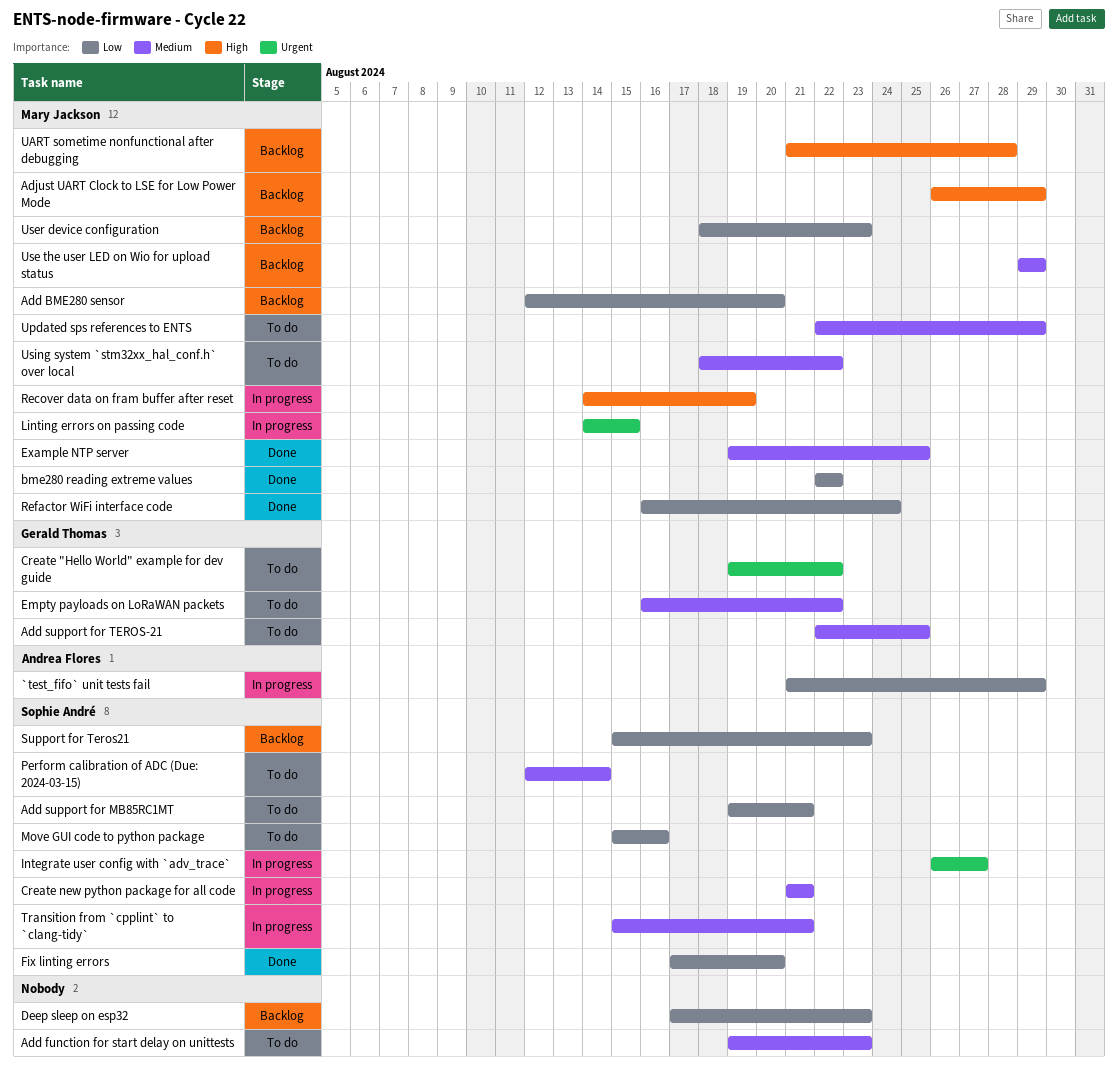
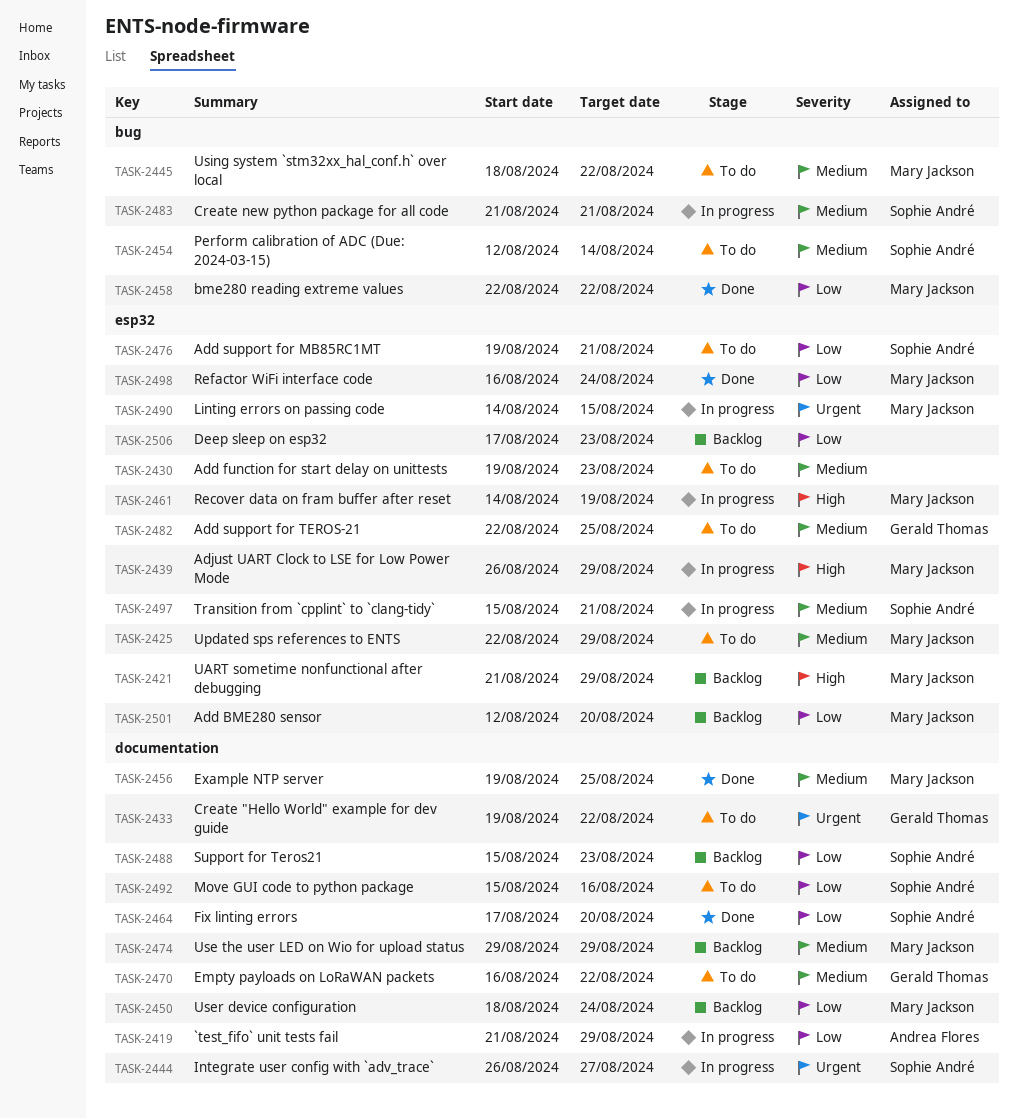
Adjust UART Clock to LSE for Low Power Mode, status: Backlog -> In progress
UART sometime nonfunctional after debugging, due: Aug 28 -> Aug 29
User device configuration, due: Aug 23 -> Aug 24

